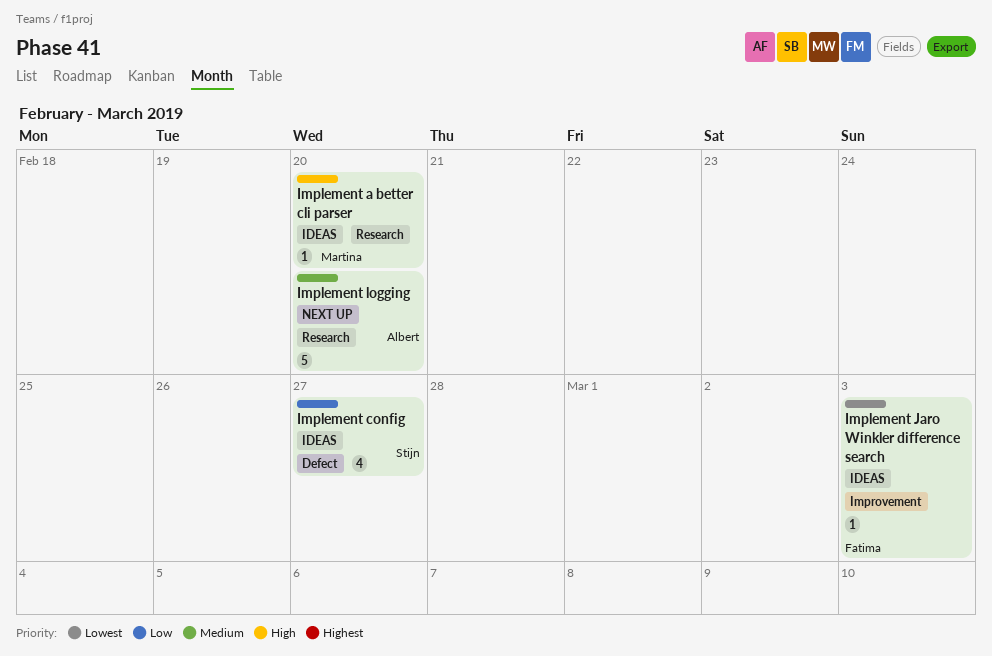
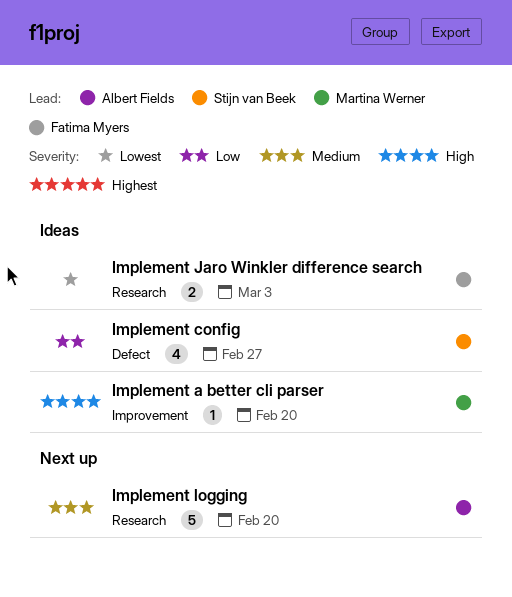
Implement a better cli parser, label: Research -> Improvement
Implement Jaro Winkler difference search, label: Improvement -> Research
Implement Jaro Winkler difference search, estimate: 1 -> 2

